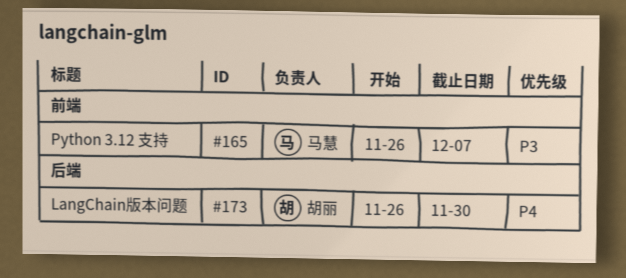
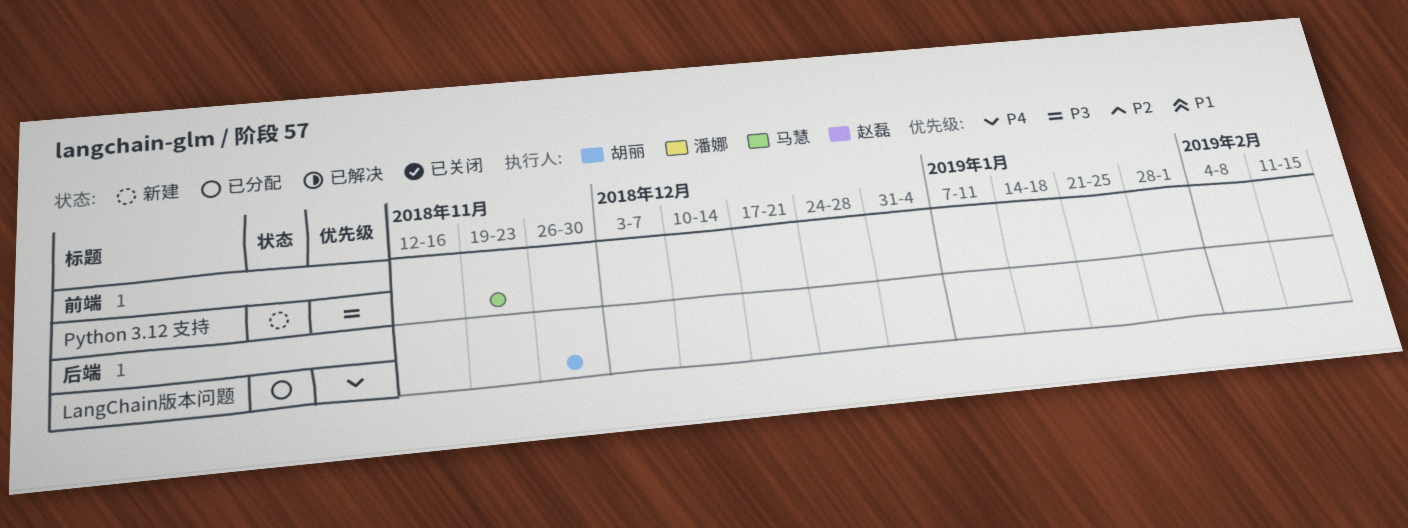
Python 3.12 支持, start: Nov 26 -> Nov 19
Python 3.12 支持, due: Dec 7 -> Nov 23

